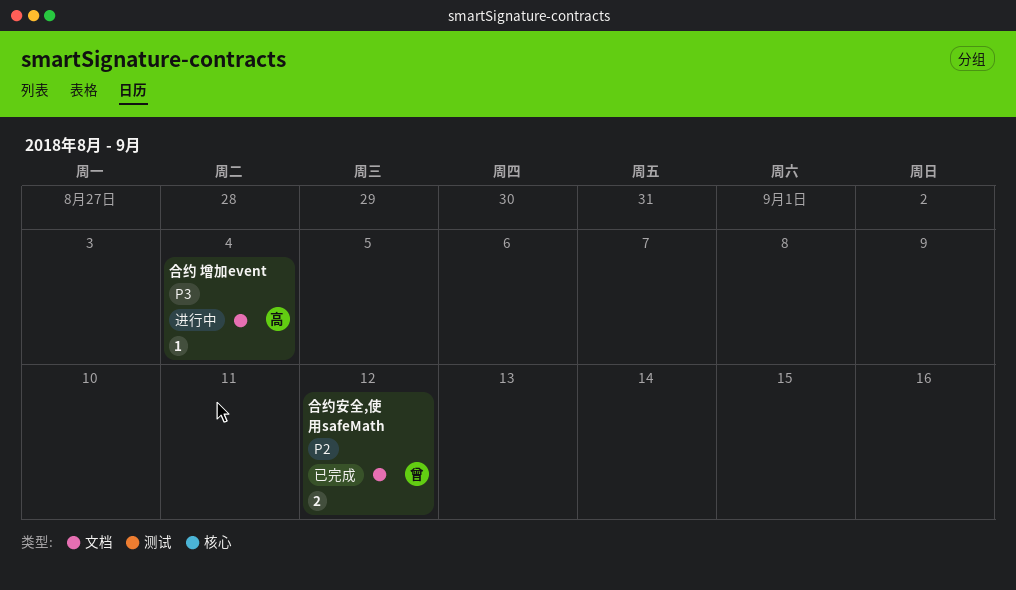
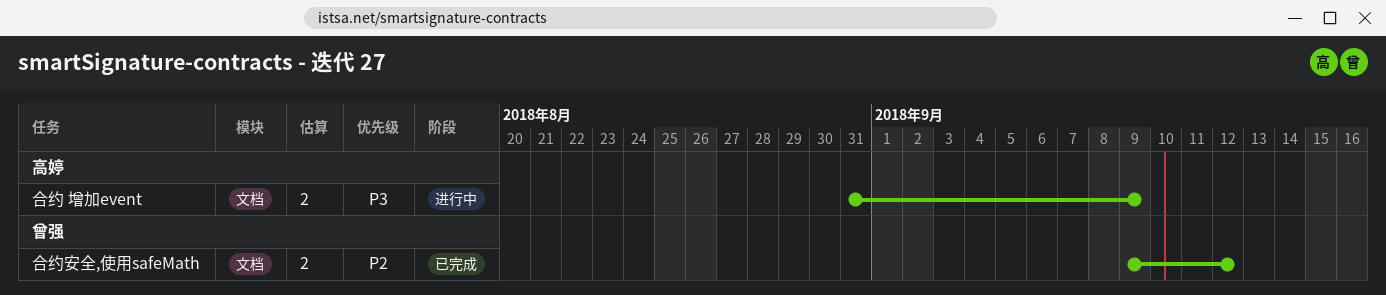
合约 增加event, estimate: 1 -> 2
合约 增加event, due: Sep 4 -> Sep 9

